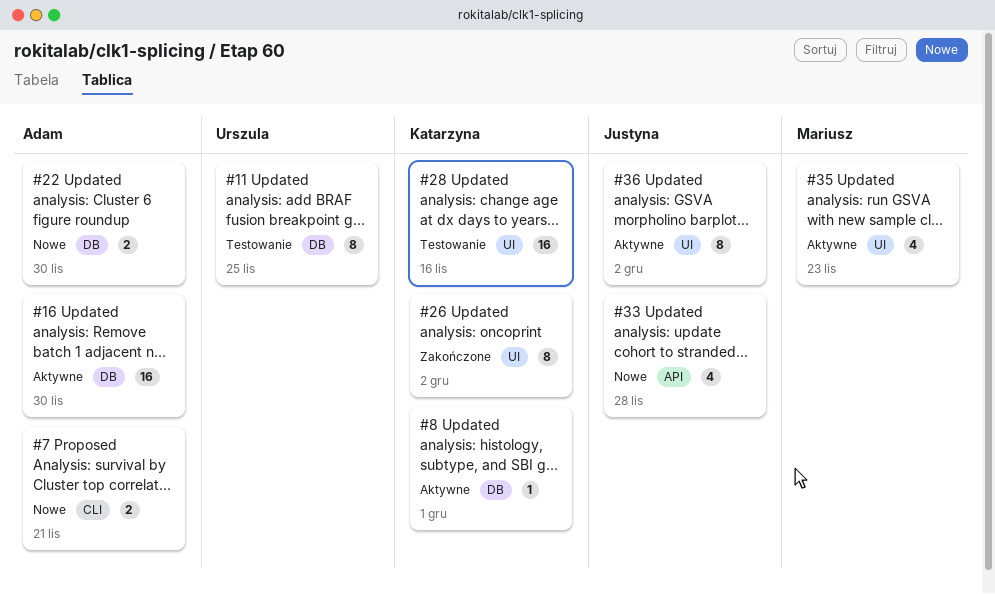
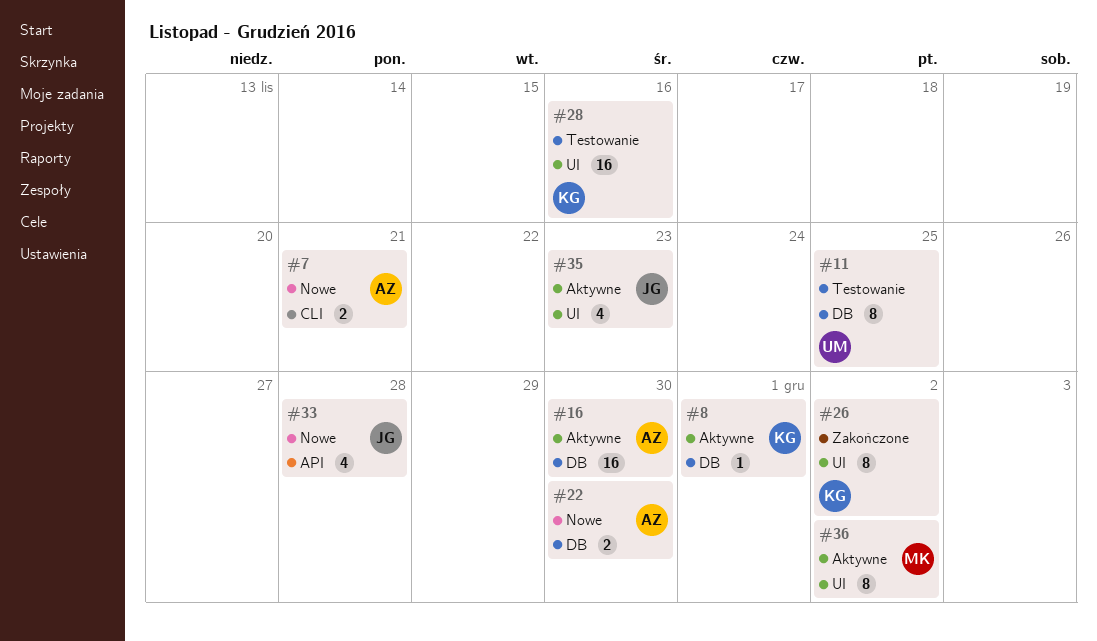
#35, owner: Mariusz -> Justyna
#36, owner: Justyna -> Mariusz

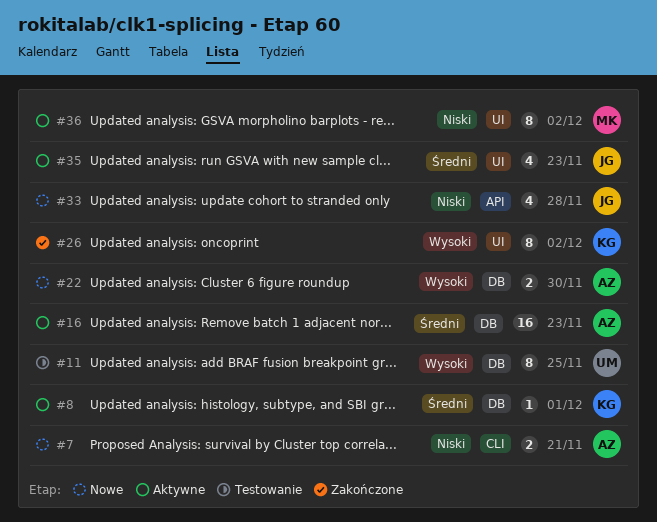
#16, due: Nov 30 -> Nov 23
#28: present -> none

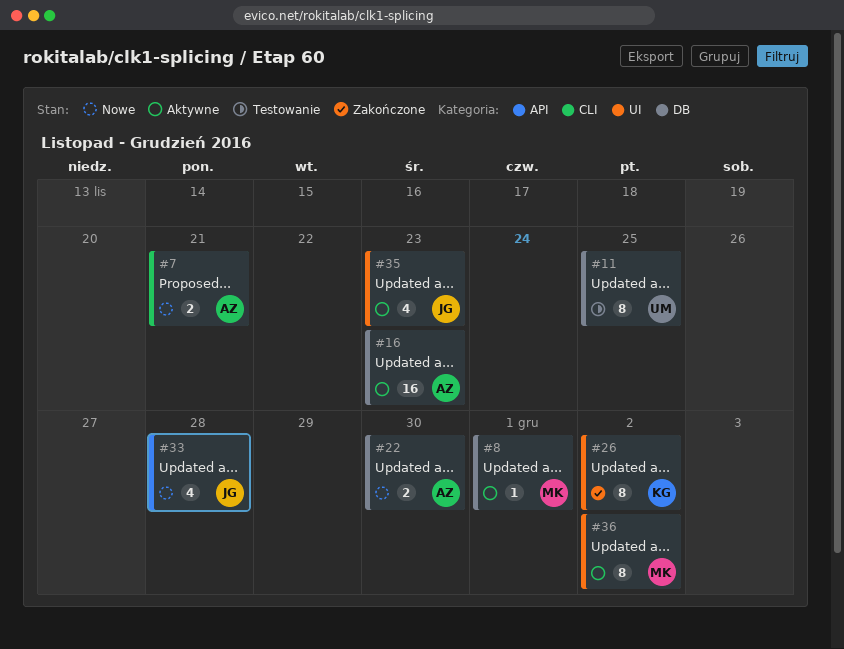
#8, owner: KG -> MK

